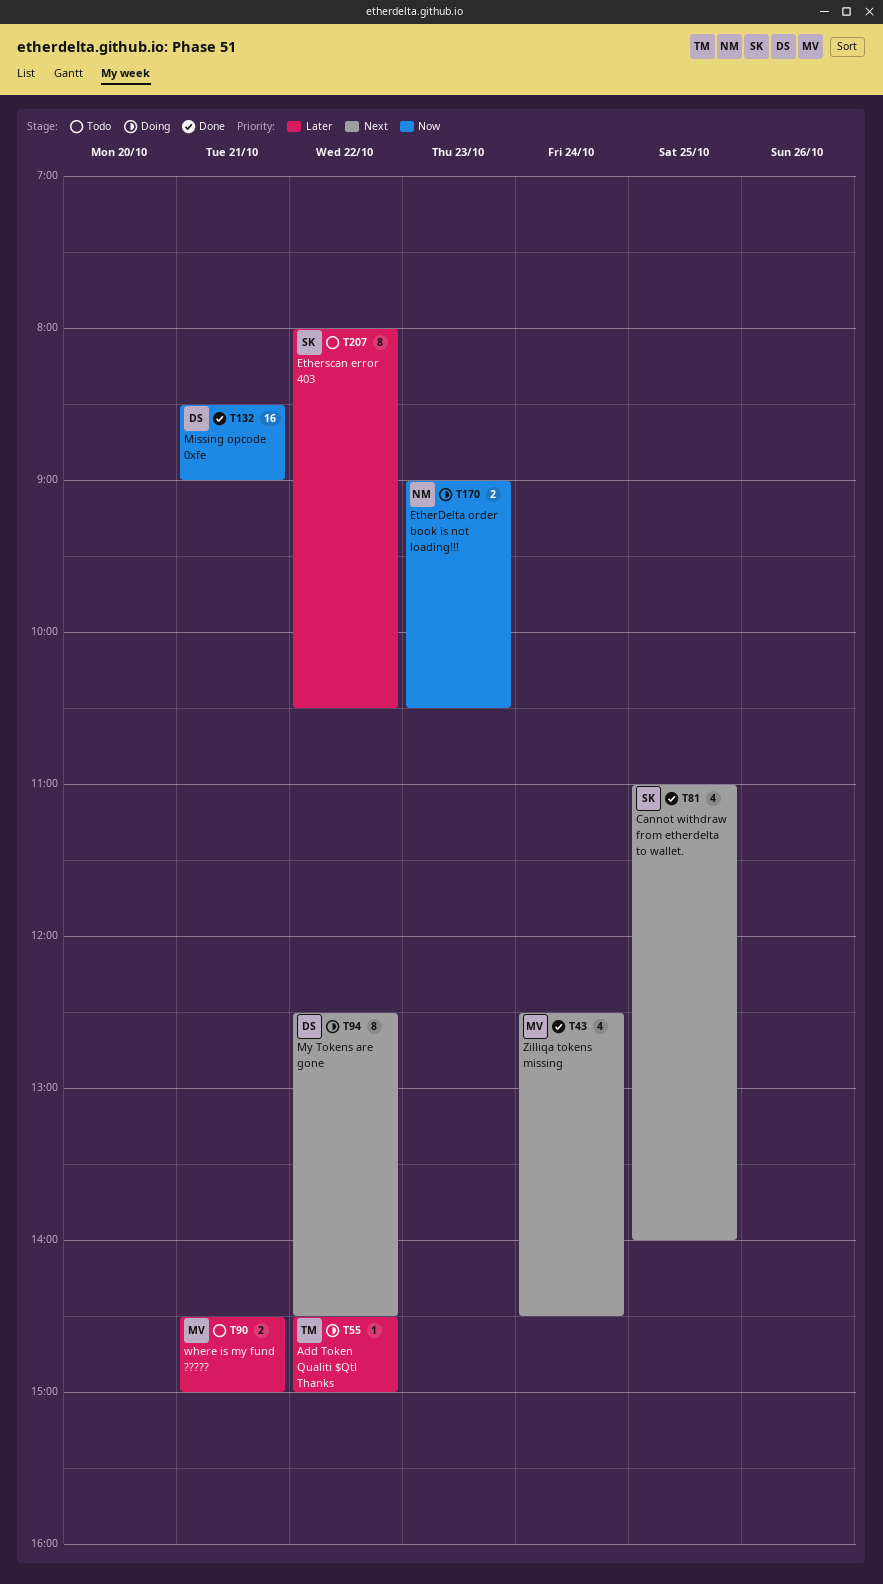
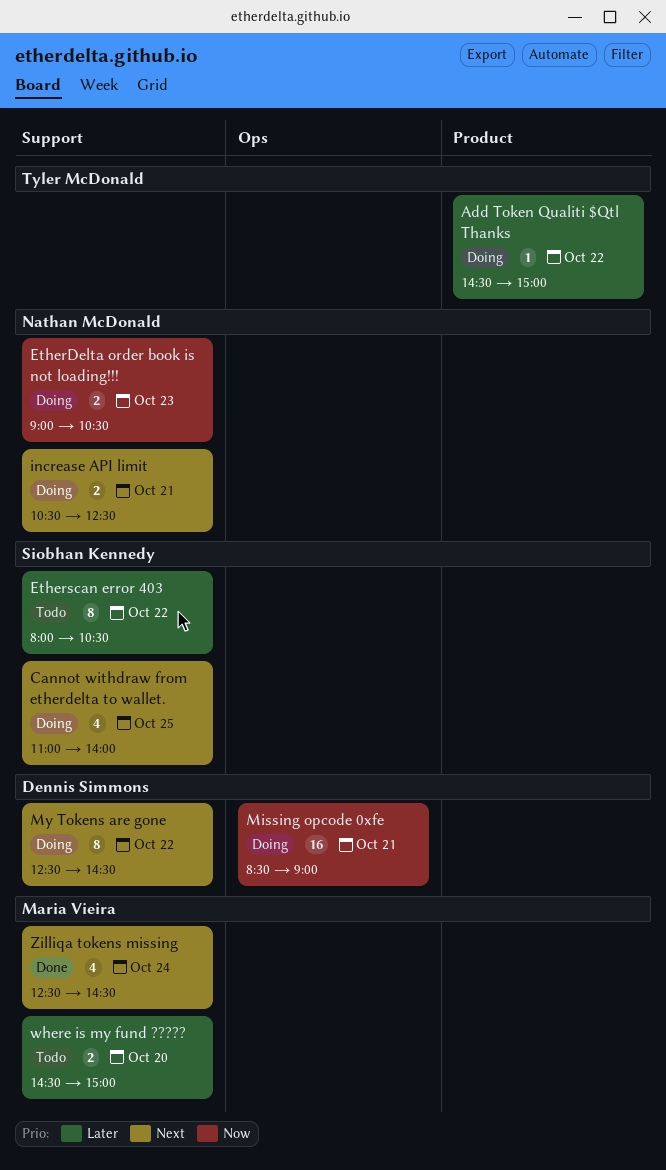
Cannot withdraw from etherdelta to wallet., status: Done -> Doing
increase API limit: none -> present
Missing opcode 0xfe, status: Done -> Doing
where is my fund ?????, day: Oct 21 -> Oct 20

